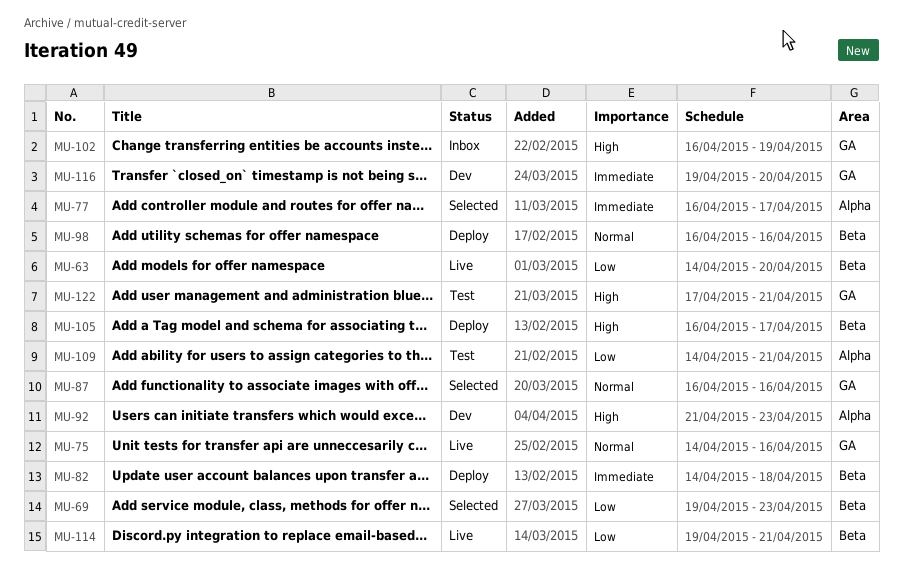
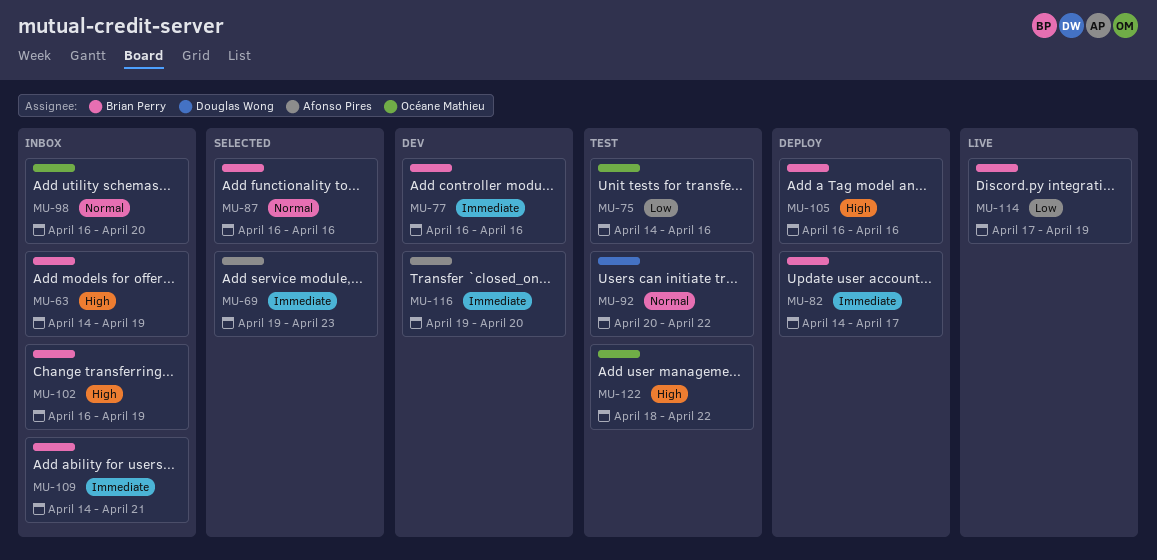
MU-63, status: Live -> Inbox
MU-63, priority: Low -> High
MU-63, due: Apr 20 -> Apr 19
MU-69, priority: Low -> Immediate
MU-75, status: Live -> Test
MU-75, priority: Normal -> Low
MU-77, status: Selected -> Dev
MU-77, due: Apr 17 -> Apr 16
MU-82, due: Apr 18 -> Apr 17
MU-92, status: Dev -> Test
MU-92, priority: High -> Normal
MU-92, start: Apr 21 -> Apr 20
MU-92, due: Apr 23 -> Apr 22
MU-98, status: Deploy -> Inbox
MU-98, due: Apr 16 -> Apr 20
MU-105, due: Apr 17 -> Apr 16
MU-109, status: Test -> Inbox
MU-109, priority: Low -> Immediate
MU-114, start: Apr 19 -> Apr 17
MU-114, due: Apr 21 -> Apr 19
MU-122, start: Apr 17 -> Apr 18
MU-122, due: Apr 21 -> Apr 22

